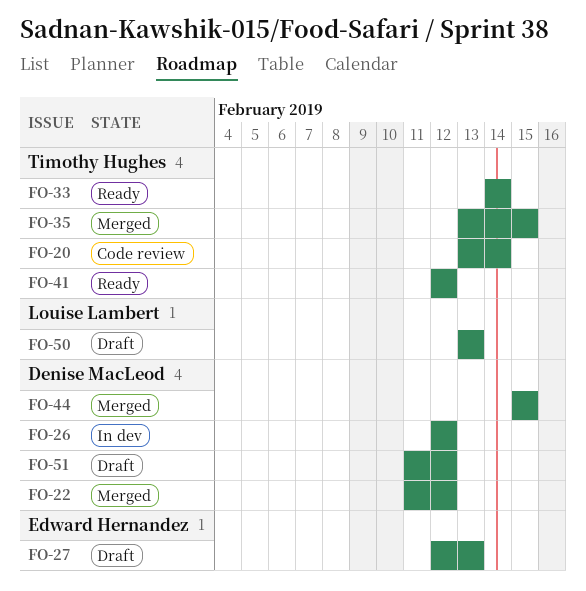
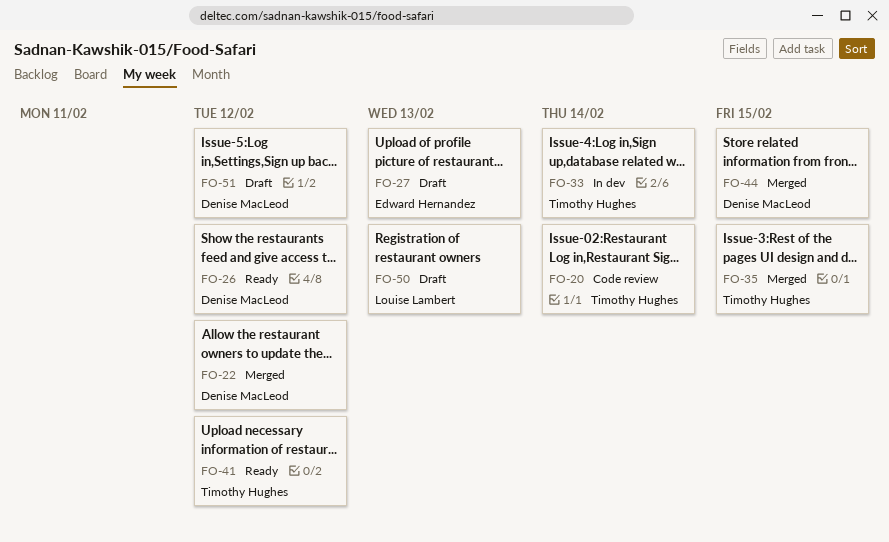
FO-26, status: In dev -> Ready
FO-33, status: Ready -> In dev

